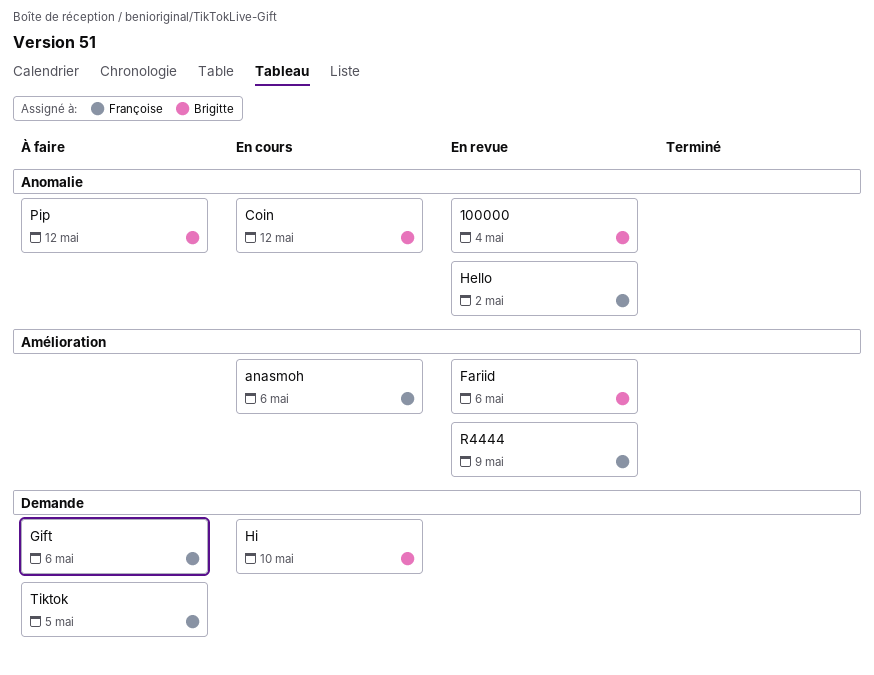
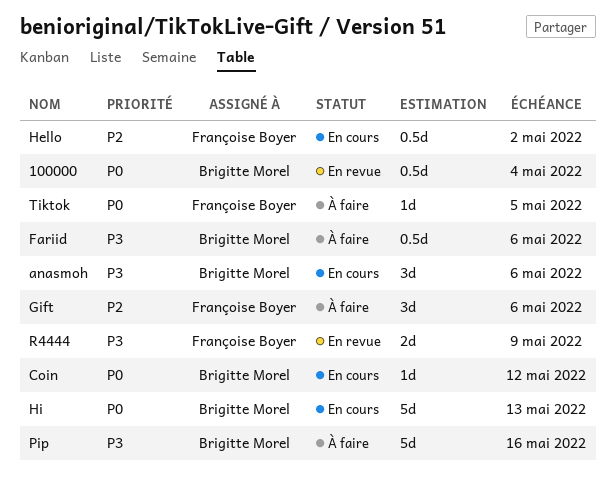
anasmoh, owner: Françoise Boyer -> Brigitte Morel
Fariid, status: En revue -> À faire
Hello, status: En revue -> En cours
Hi, due: May 10 -> May 13
Pip, due: May 12 -> May 16

